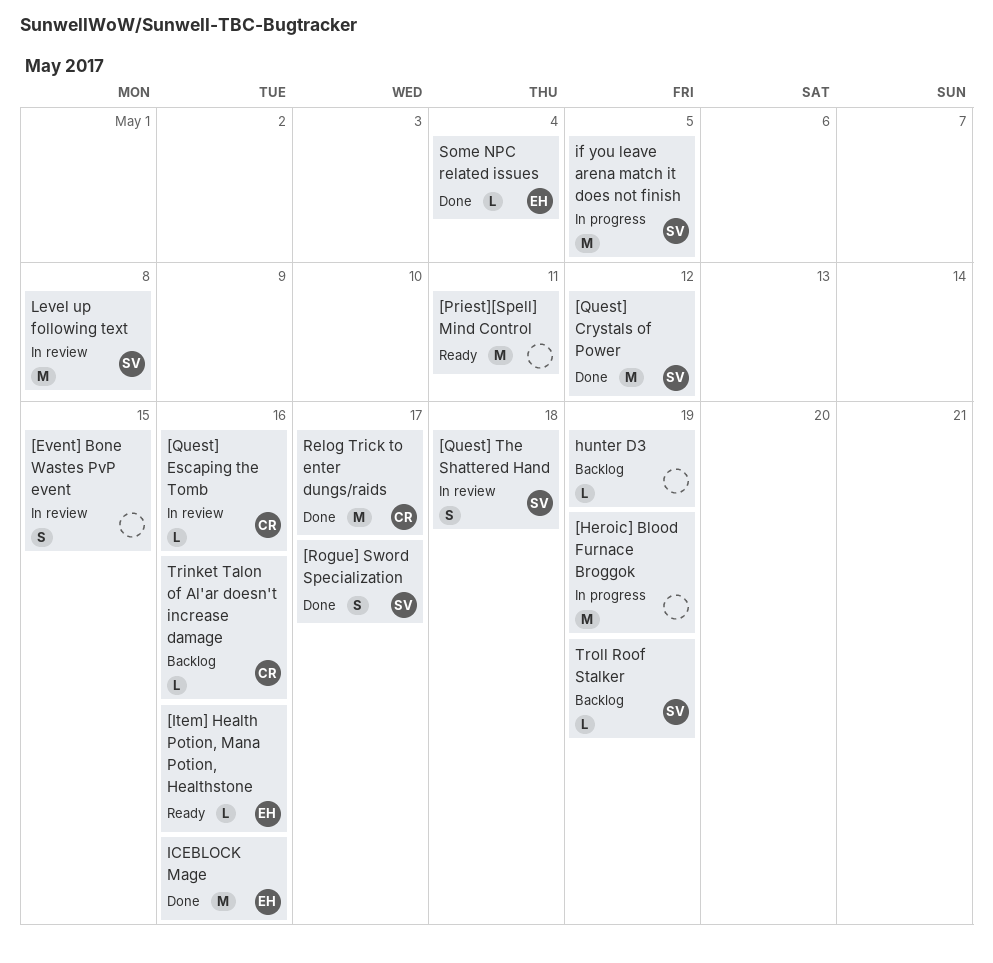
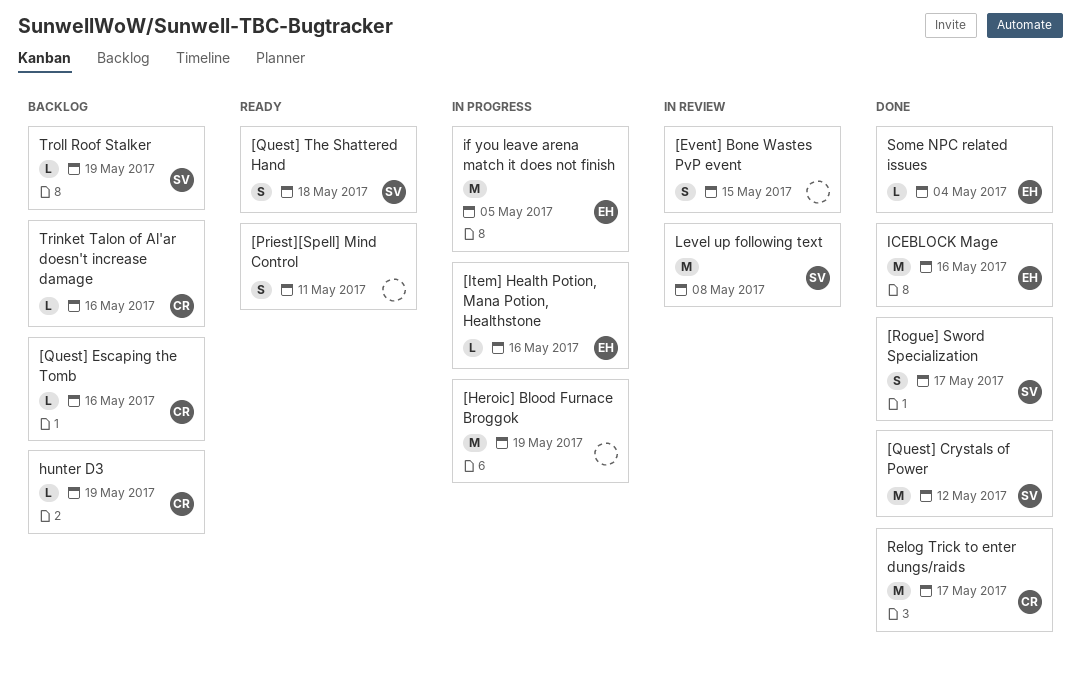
[Item] Health Potion, Mana Potion, Healthstone, status: Ready -> In progress
[Priest][Spell] Mind Control, estimate: M -> S
[Quest] Escaping the Tomb, status: In review -> Backlog
[Quest] The Shattered Hand, status: In review -> Ready
hunter D3, owner: none -> CR
if you leave arena match it does not finish, owner: SV -> EH

